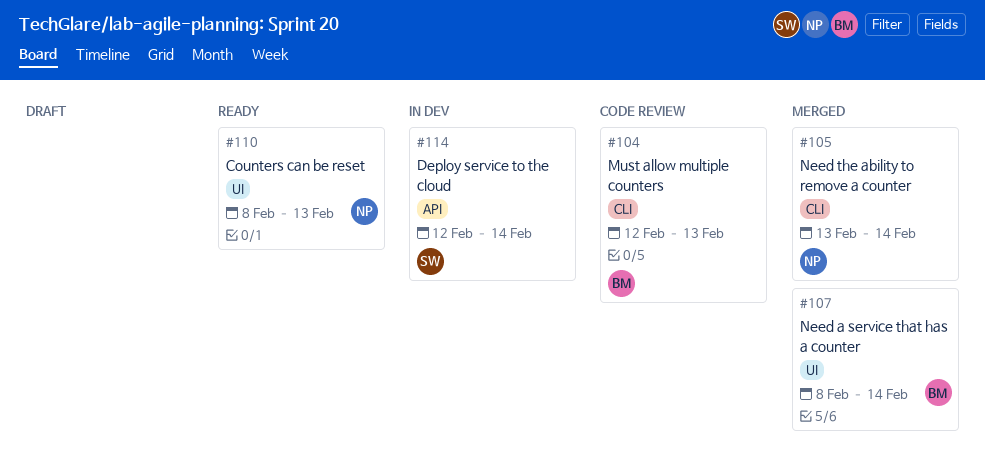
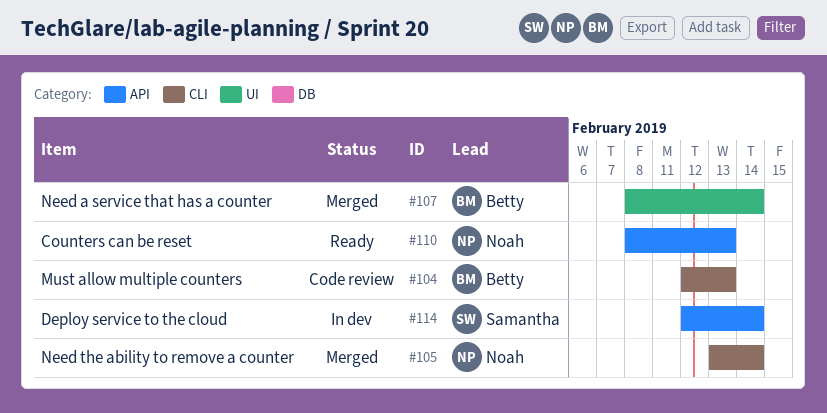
#110, label: UI -> API

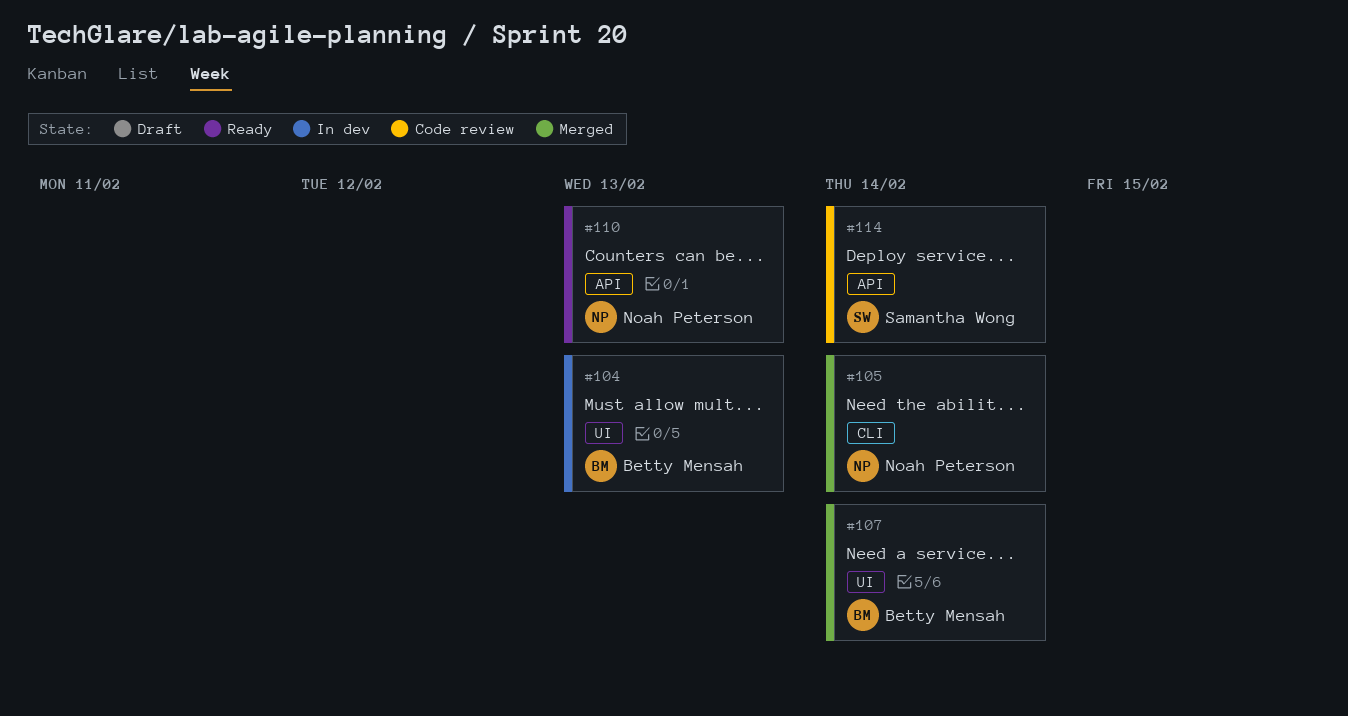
#104, status: Code review -> In dev
#104, label: CLI -> UI
#114, status: In dev -> Code review

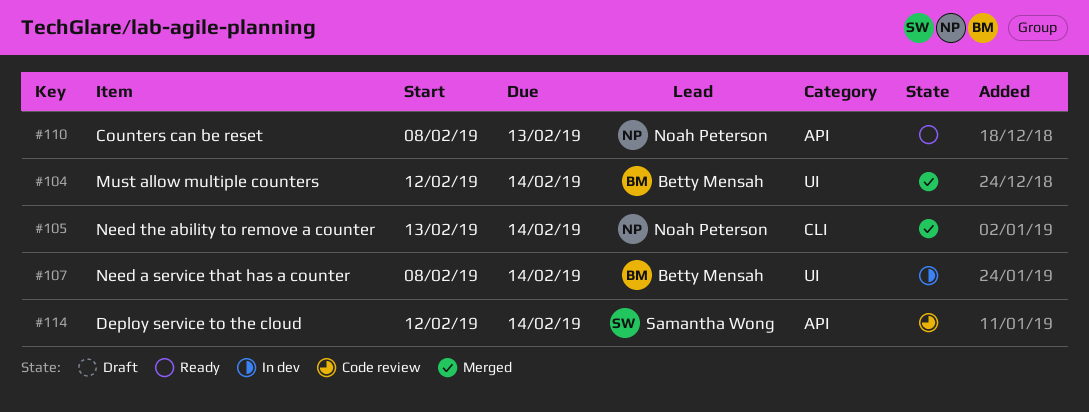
#104, status: In dev -> Merged
#104, due: Feb 13 -> Feb 14
#107, status: Merged -> In dev

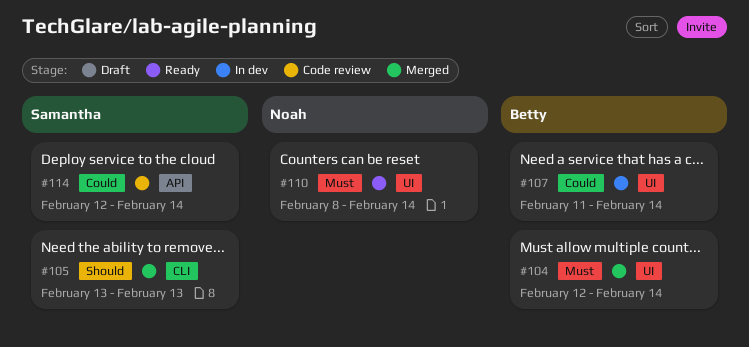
#105, owner: Noah Peterson -> Samantha Wong
#105, due: Feb 14 -> Feb 13
#107, start: Feb 8 -> Feb 11
#110, label: API -> UI
#110, due: Feb 13 -> Feb 14

